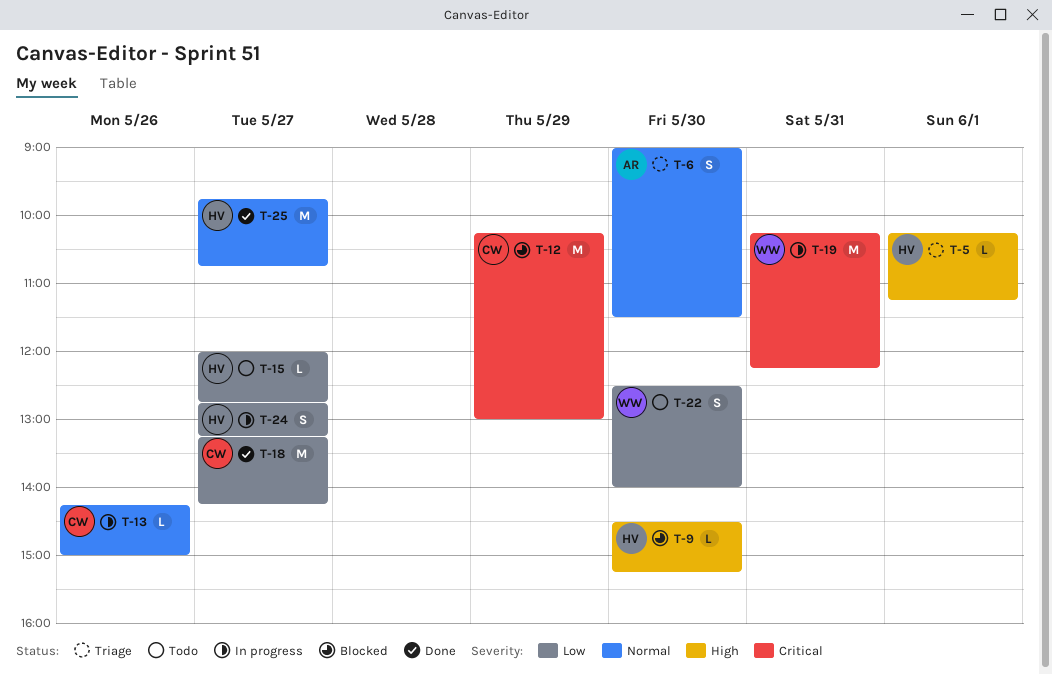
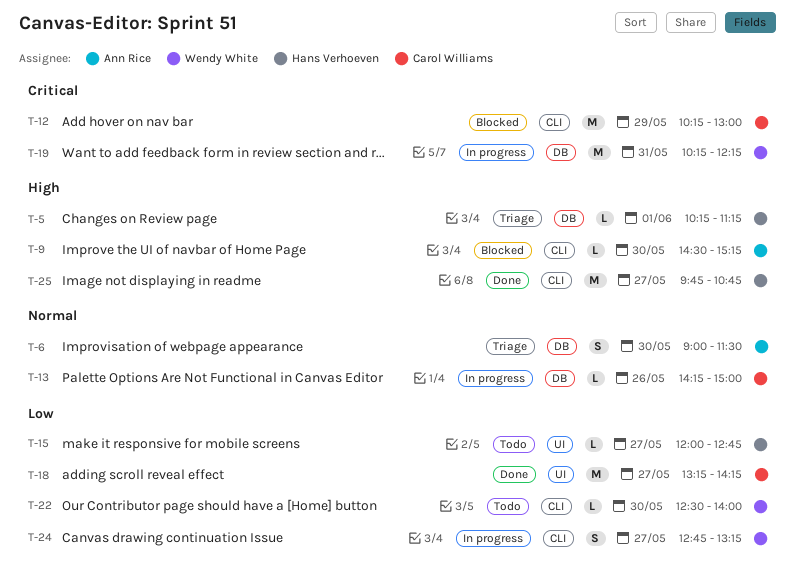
T-9, owner: Hans Verhoeven -> Ann Rice
T-22, estimate: S -> L
T-24, owner: Hans Verhoeven -> Wendy White
T-25, priority: Normal -> High

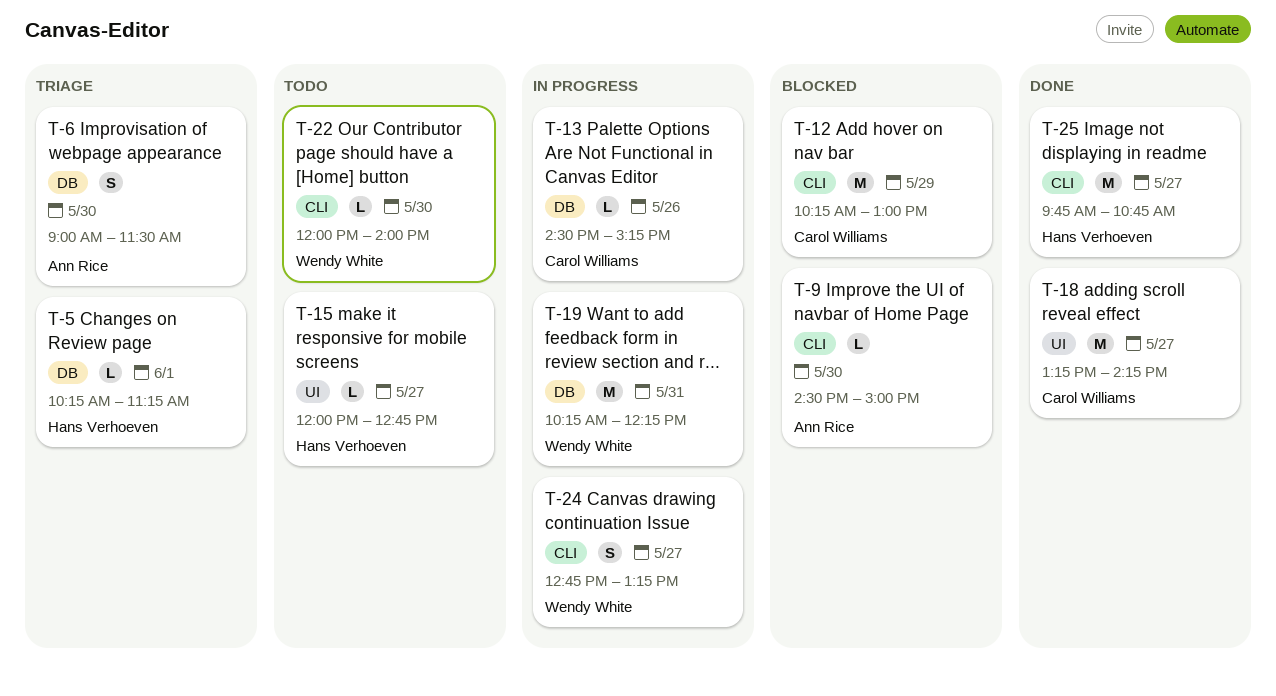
T-9, ends: 15:15 -> 15:00
T-13, begins: 14:15 -> 14:30
T-13, ends: 15:00 -> 15:15
T-22, begins: 12:30 -> 12:00

